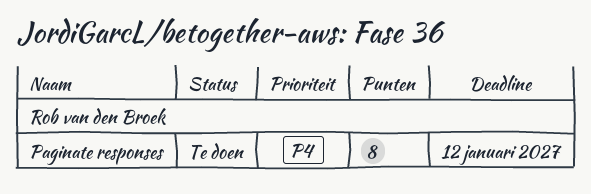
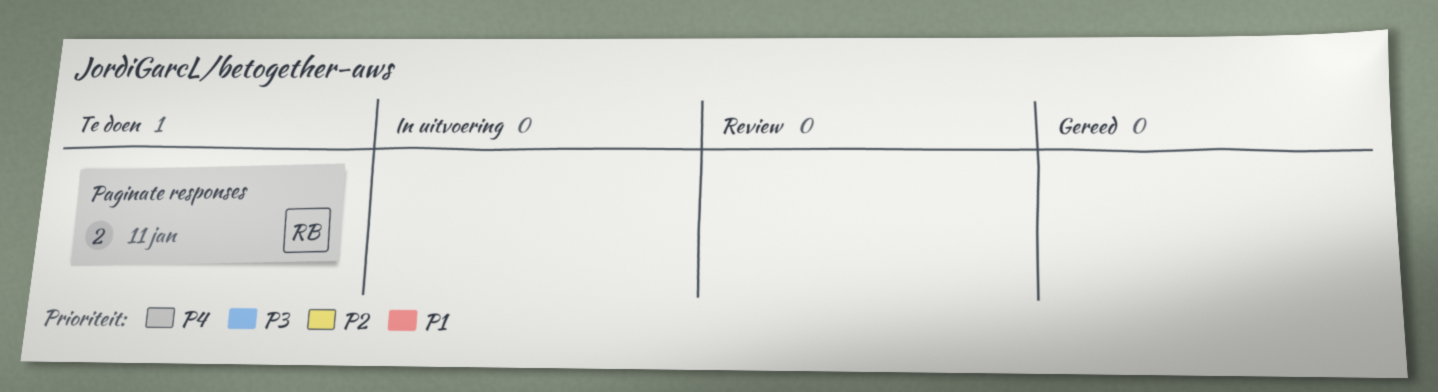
Paginate responses, estimate: 8 -> 2
Paginate responses, due: Jan 12 -> Jan 11

